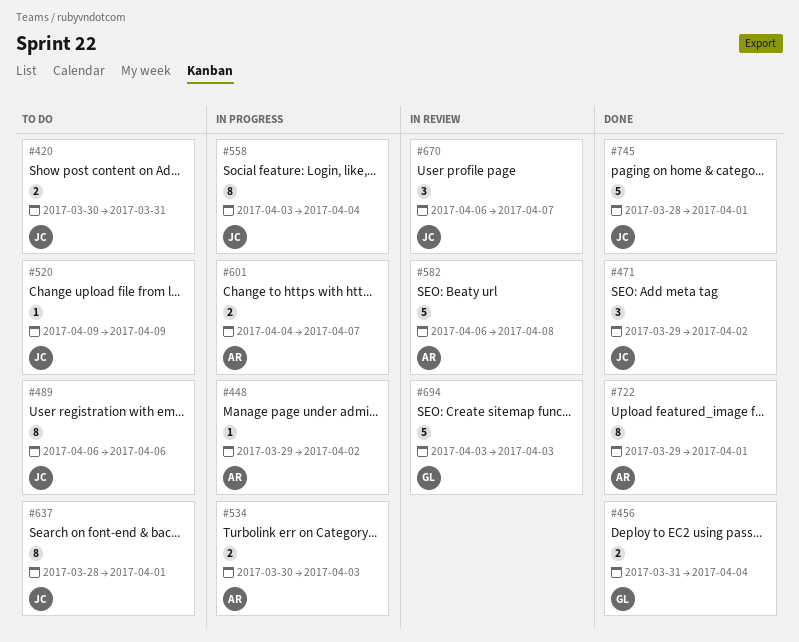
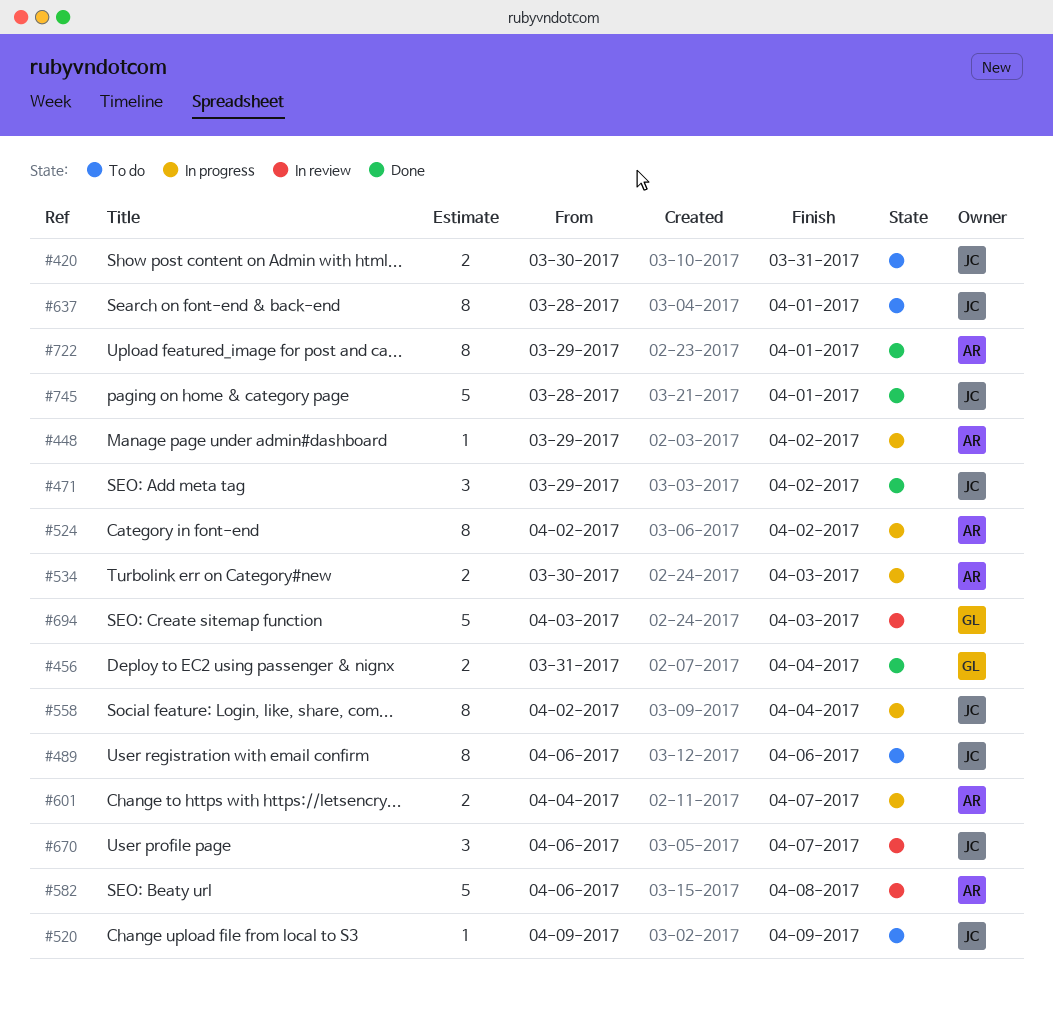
#524: none -> present
#558, start: Apr 3 -> Apr 2

